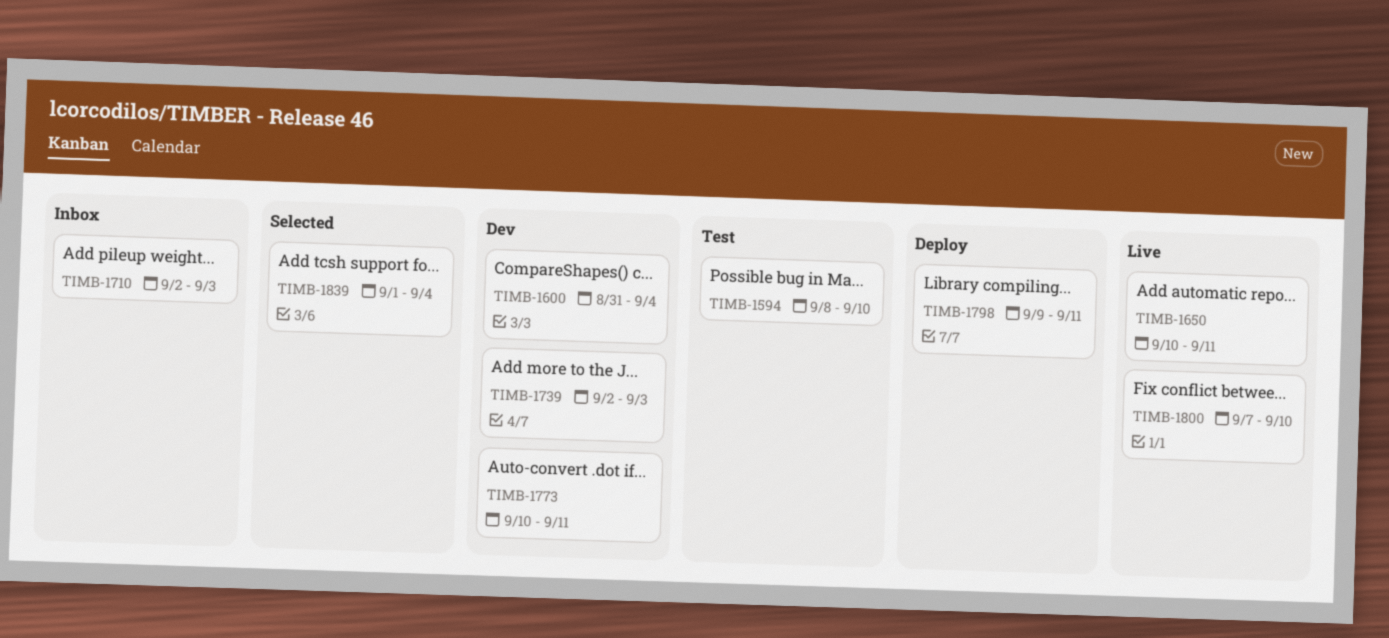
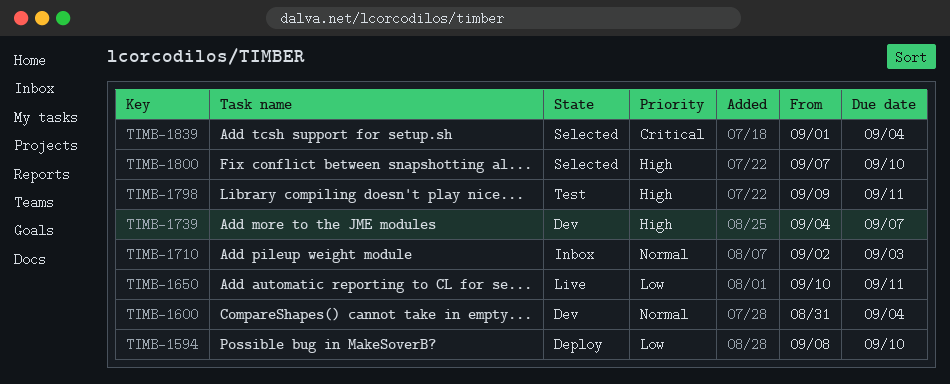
TIMB-1594, status: Test -> Deploy
TIMB-1739, start: Sep 2 -> Sep 4
TIMB-1739, due: Sep 3 -> Sep 7
TIMB-1773: present -> none
TIMB-1798, status: Deploy -> Test
TIMB-1800, status: Live -> Selected

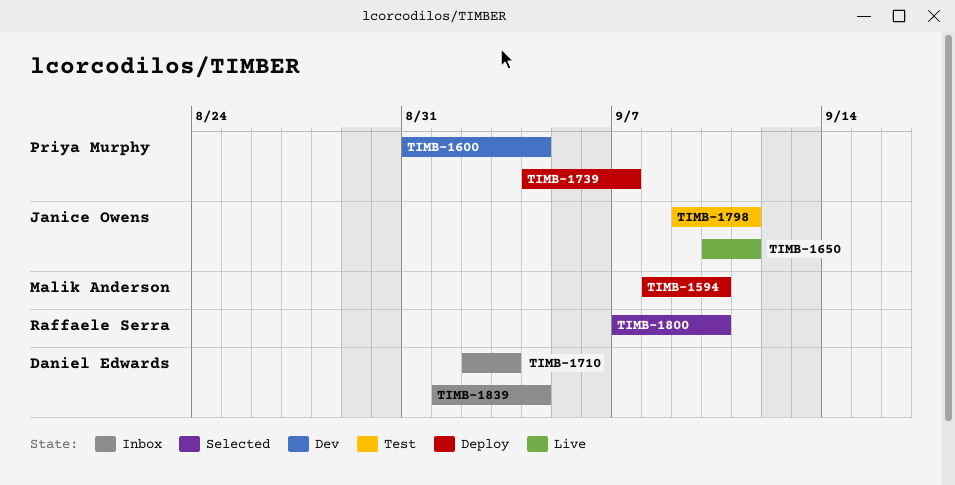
TIMB-1739, status: Dev -> Deploy
TIMB-1839, status: Selected -> Inbox

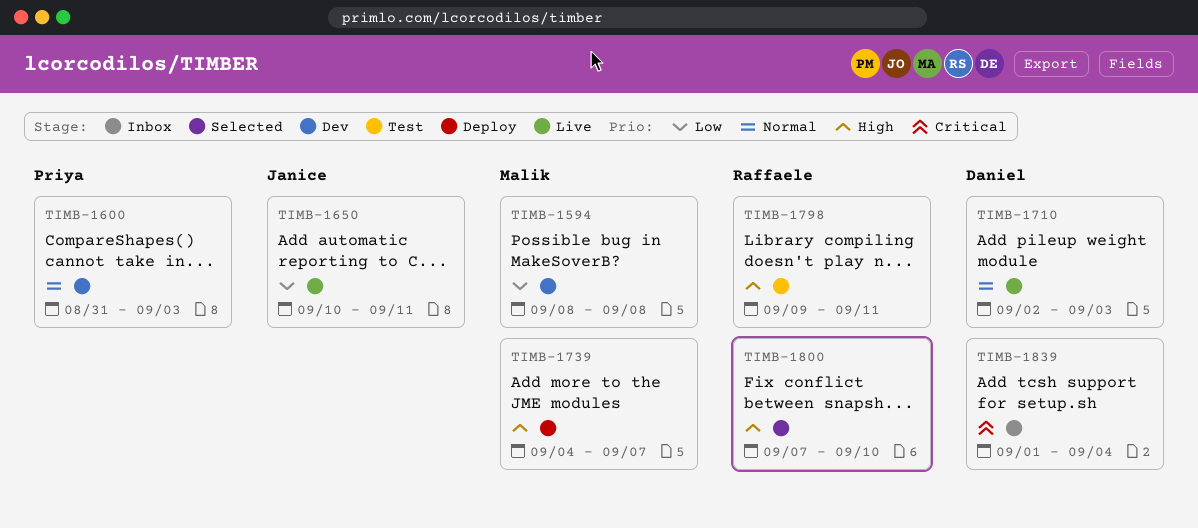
TIMB-1594, status: Deploy -> Dev
TIMB-1594, due: Sep 10 -> Sep 8
TIMB-1600, due: Sep 4 -> Sep 3
TIMB-1710, status: Inbox -> Live
TIMB-1739, owner: Priya Murphy -> Malik Anderson
TIMB-1798, owner: Janice Owens -> Raffaele Serra

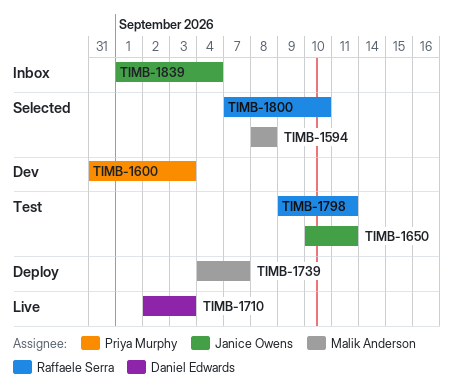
TIMB-1594, status: Dev -> Selected
TIMB-1650, status: Live -> Test
TIMB-1839, owner: Daniel Edwards -> Janice Owens

